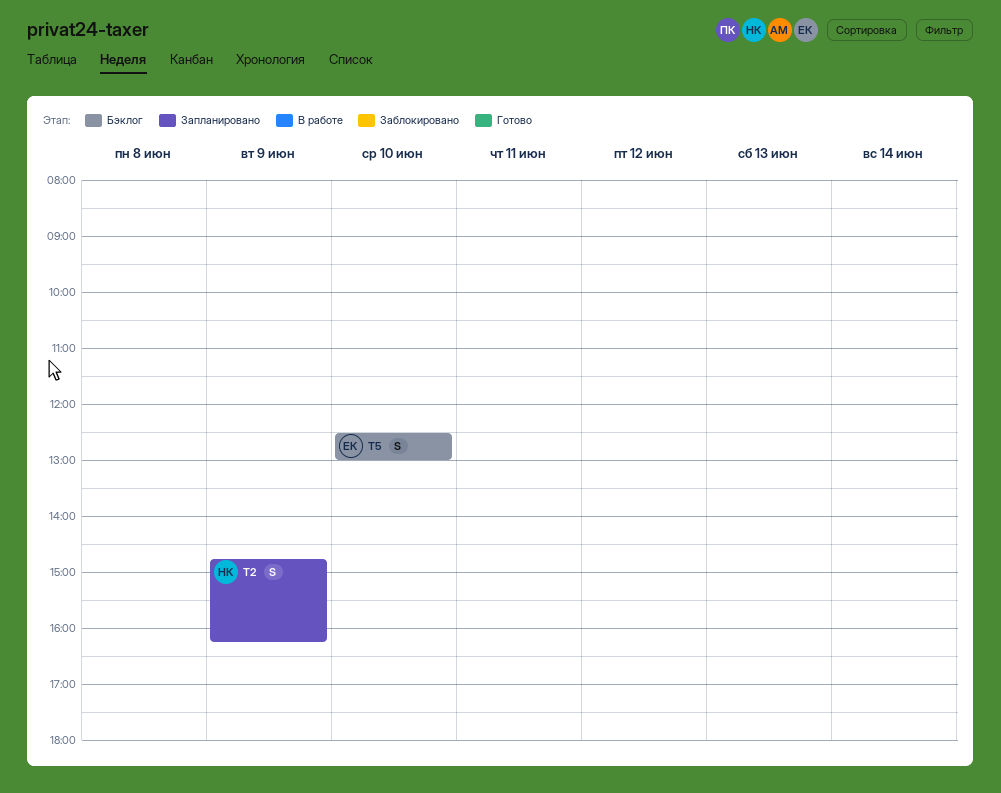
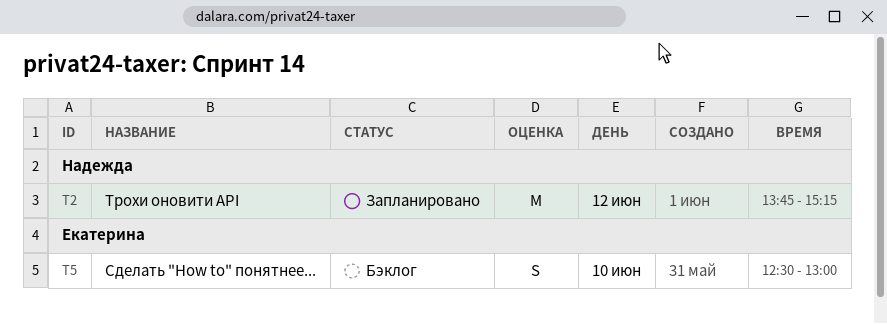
T2, estimate: S -> M
T2, day: Jun 9 -> Jun 12
T2, begins: 14:45 -> 13:45
T2, ends: 16:15 -> 15:15

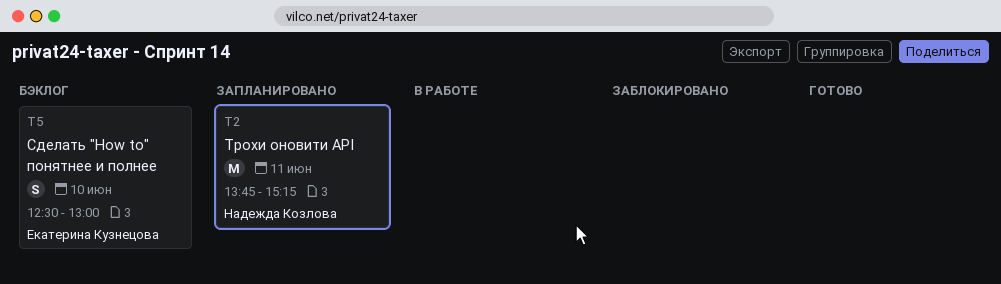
T2, day: Jun 12 -> Jun 11

